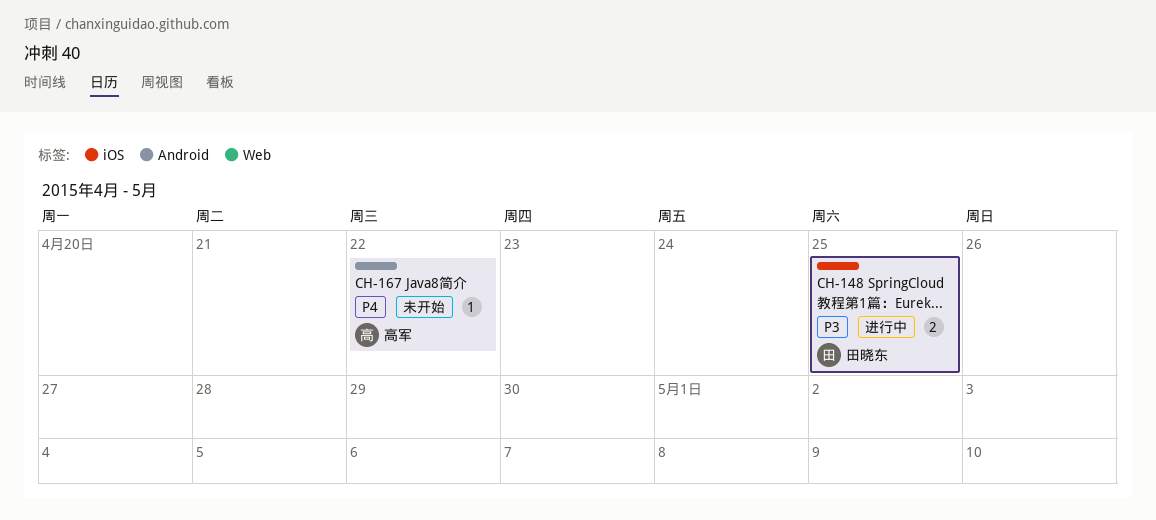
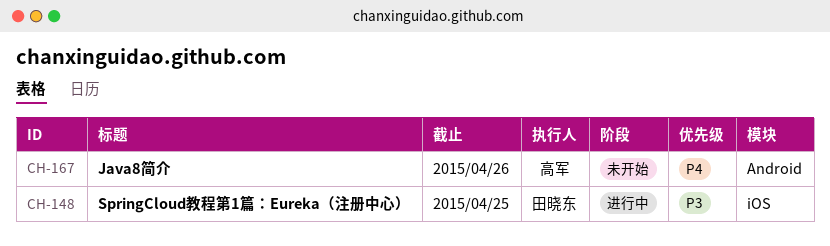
CH-167, due: Apr 22 -> Apr 26

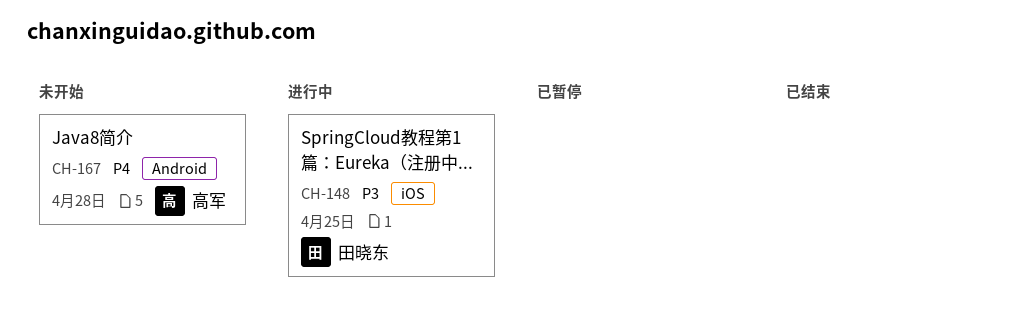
CH-167, due: Apr 26 -> Apr 28

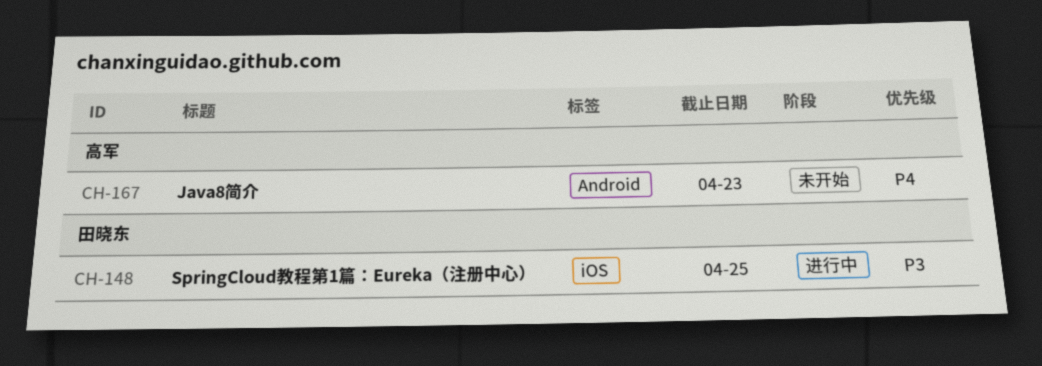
CH-167, due: Apr 28 -> Apr 23

